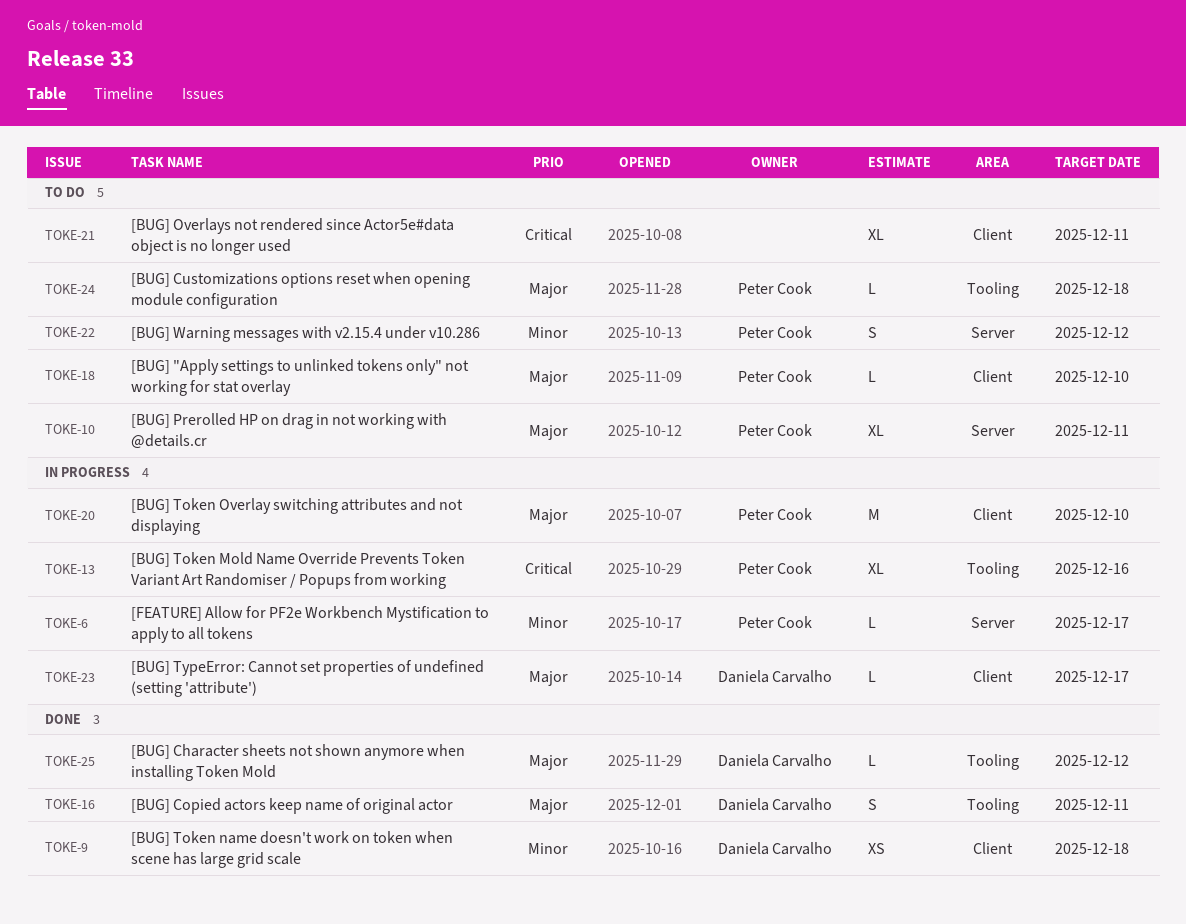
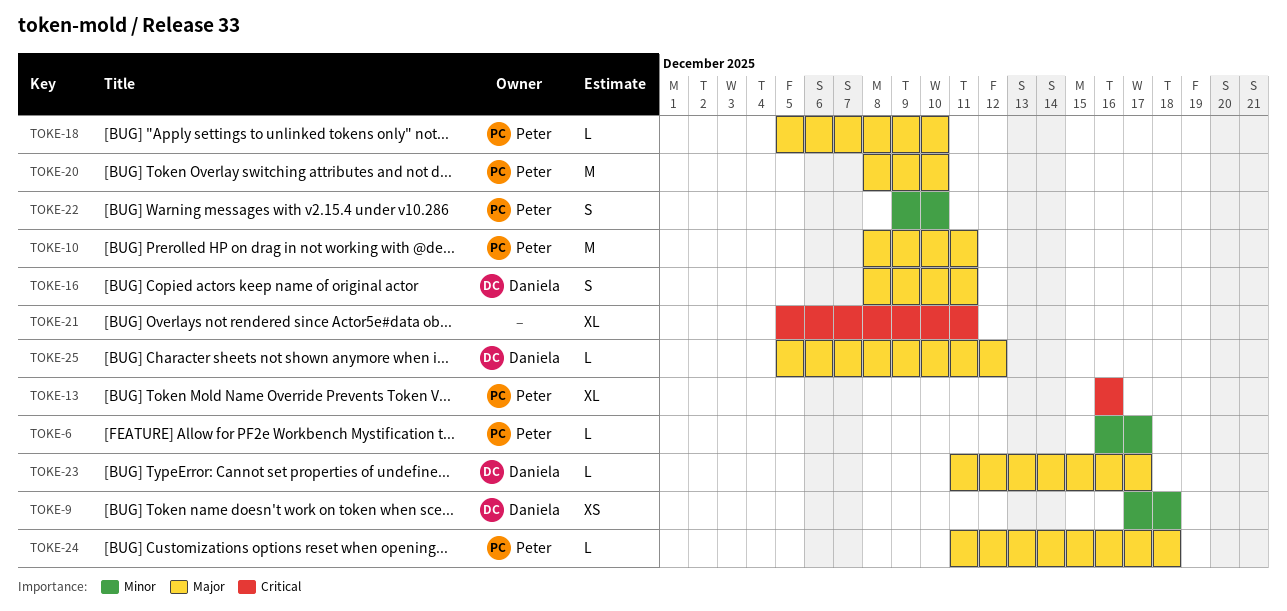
TOKE-10, estimate: XL -> M
TOKE-22, due: Dec 12 -> Dec 10

